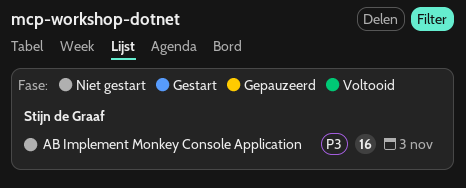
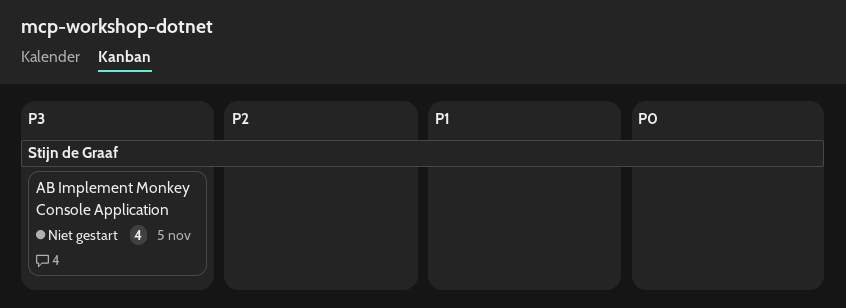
AB Implement Monkey Console Application, estimate: 16 -> 4
AB Implement Monkey Console Application, due: Nov 3 -> Nov 5

